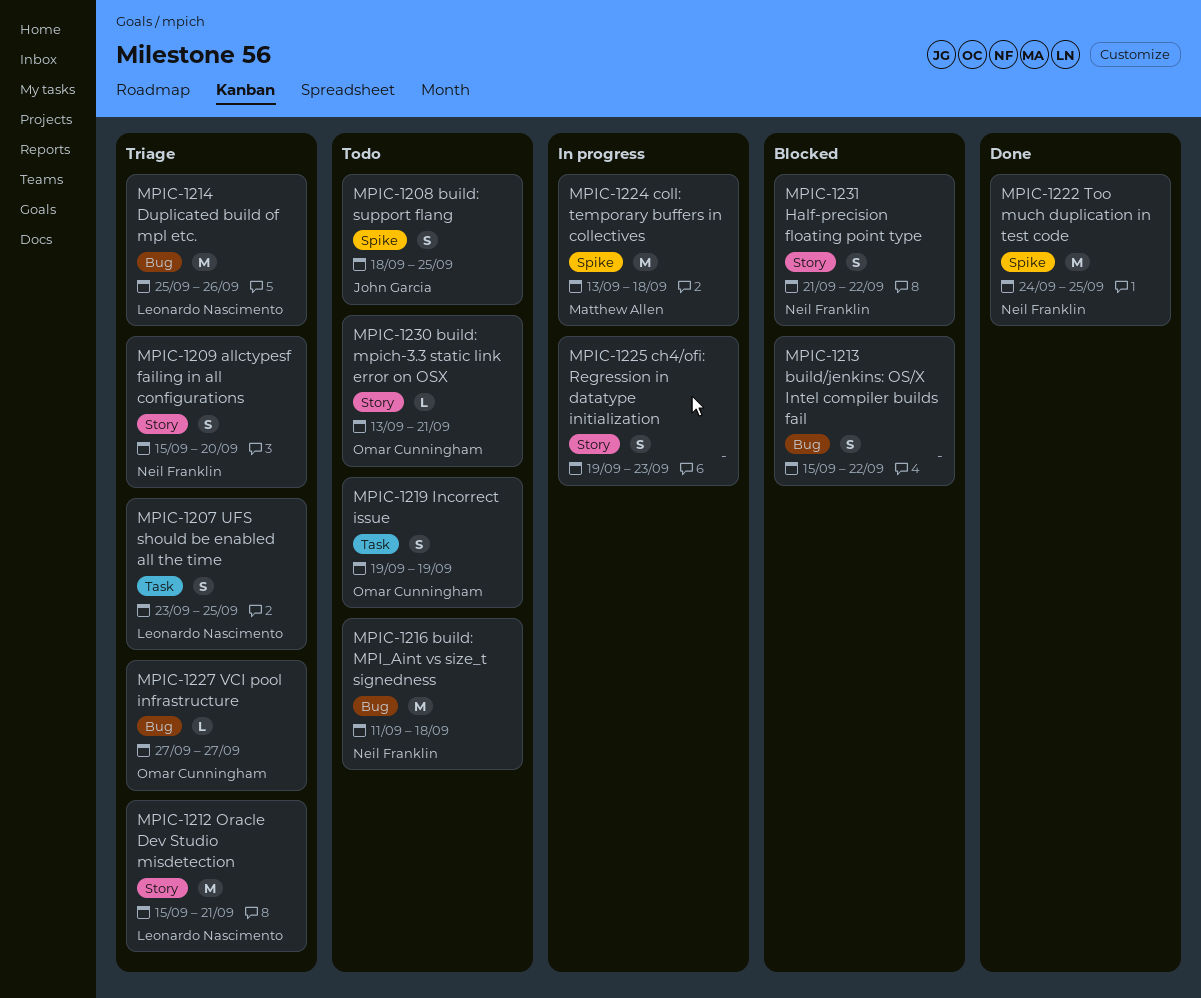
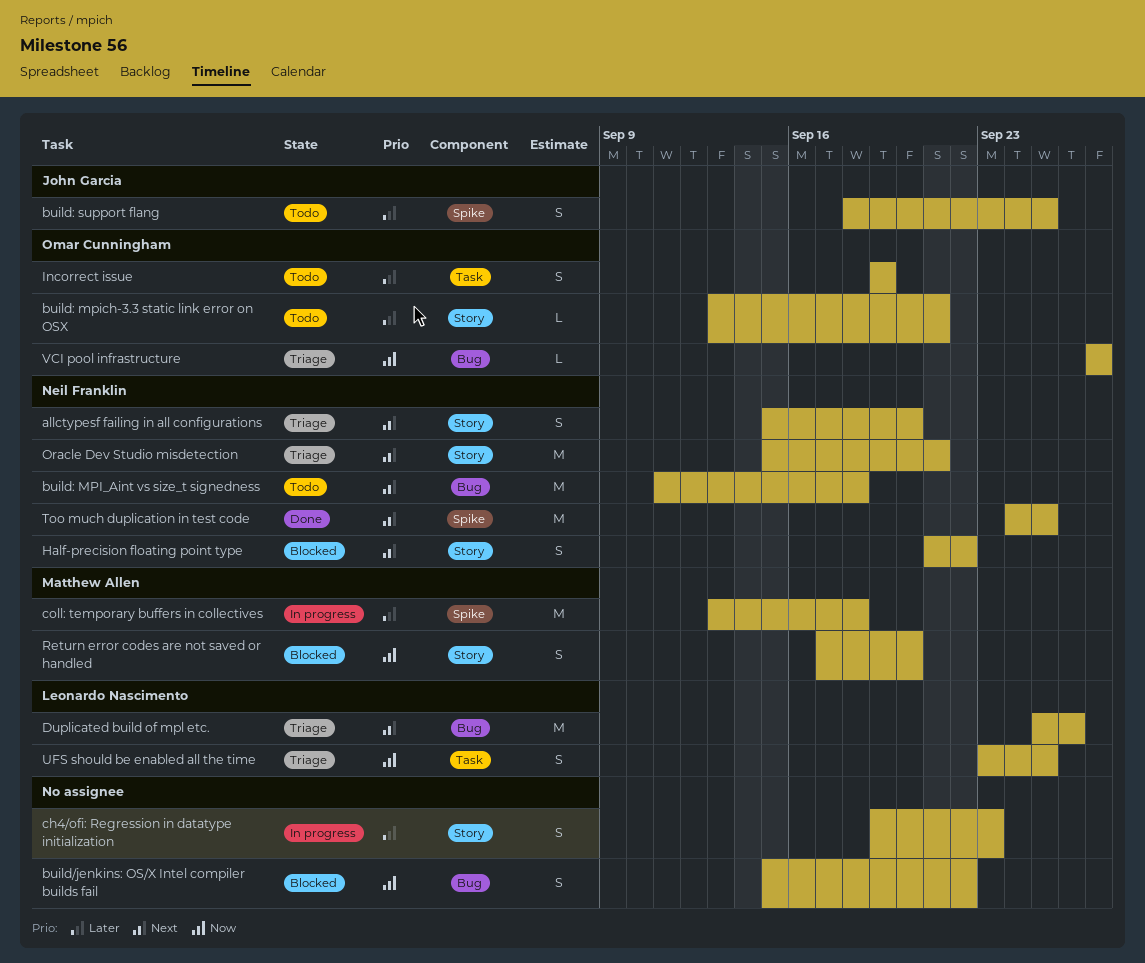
Oracle Dev Studio misdetection, owner: Leonardo Nascimento -> Neil Franklin
Return error codes are not saved or handled: none -> present

